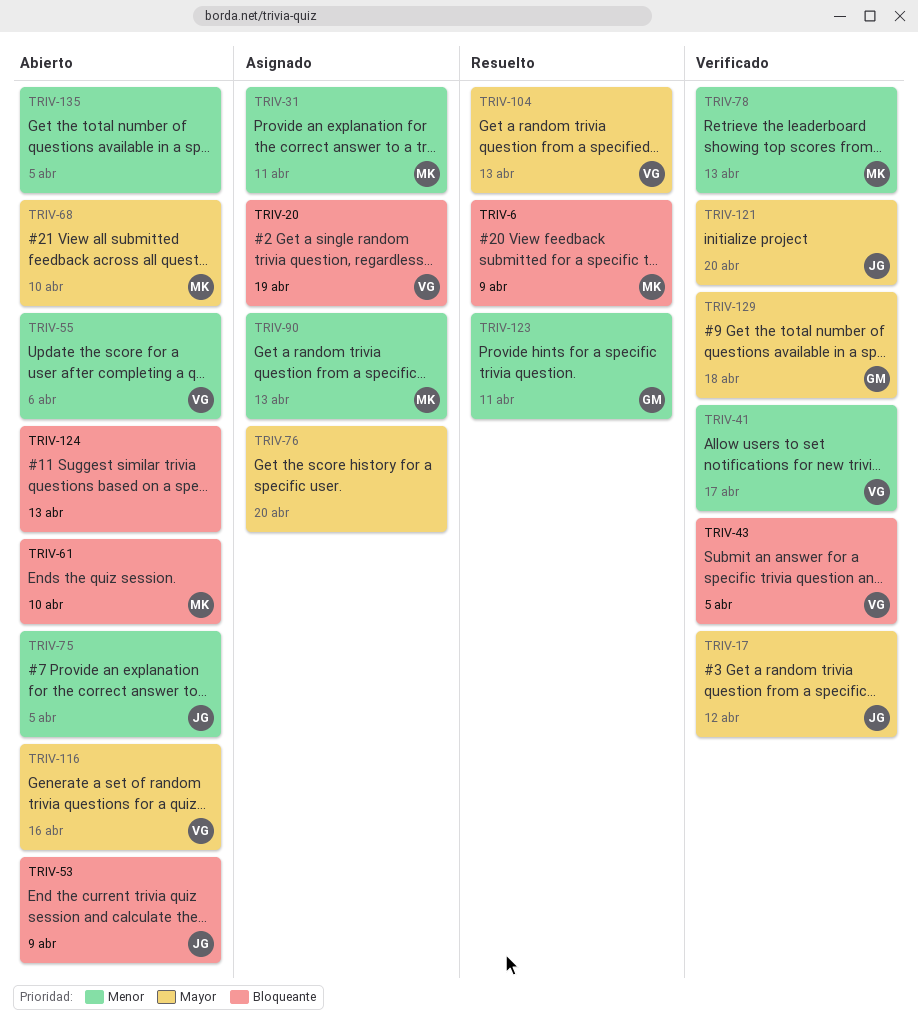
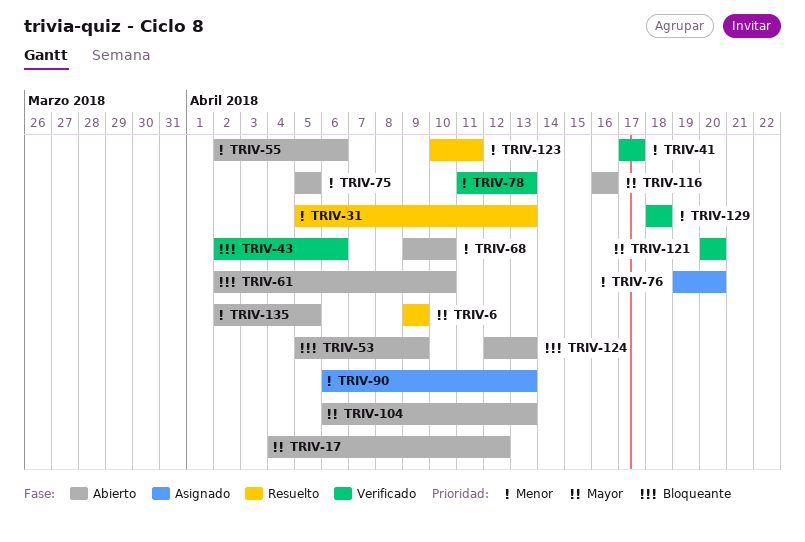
TRIV-6, priority: Bloqueante -> Mayor
TRIV-17, status: Verificado -> Abierto
TRIV-20: present -> none
TRIV-31, status: Asignado -> Resuelto
TRIV-31, due: Apr 11 -> Apr 13
TRIV-43, due: Apr 5 -> Apr 6
TRIV-68, priority: Mayor -> Menor
TRIV-76, priority: Mayor -> Menor
TRIV-104, status: Resuelto -> Abierto
TRIV-129, priority: Mayor -> Menor

